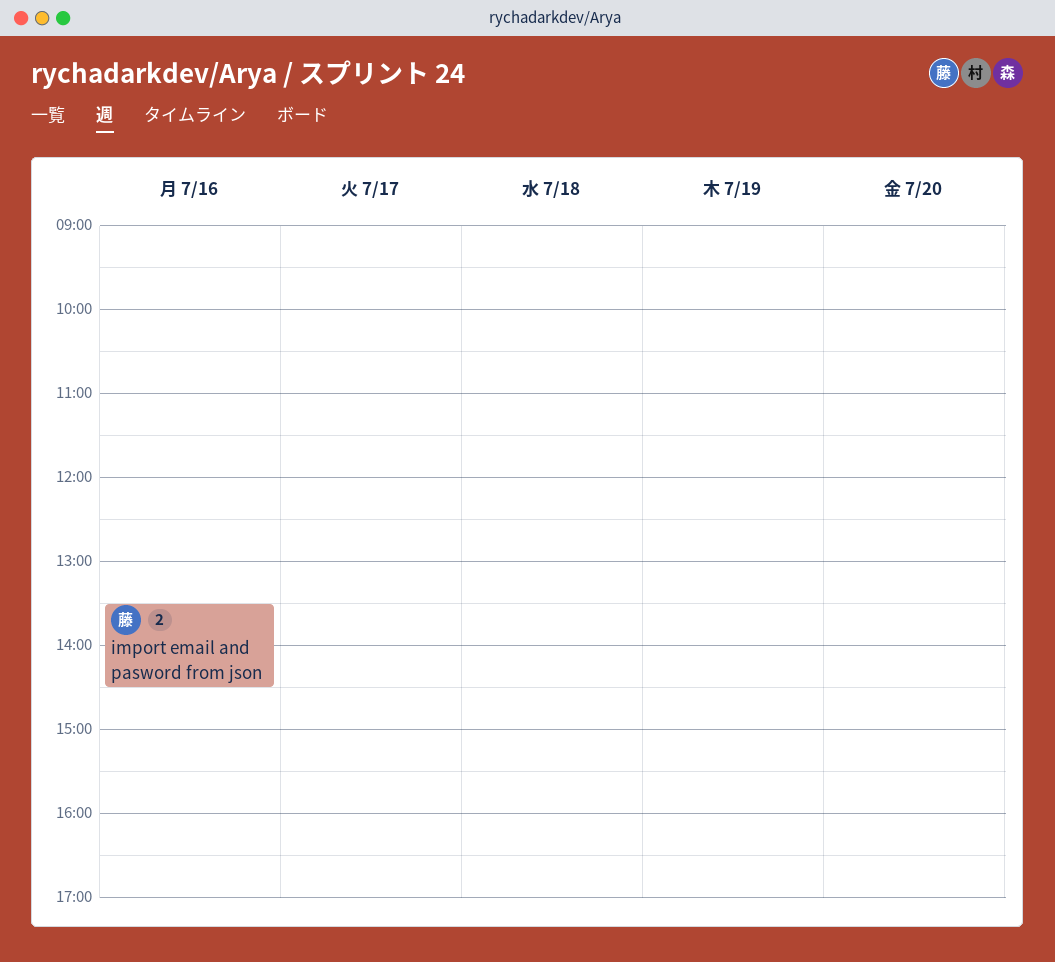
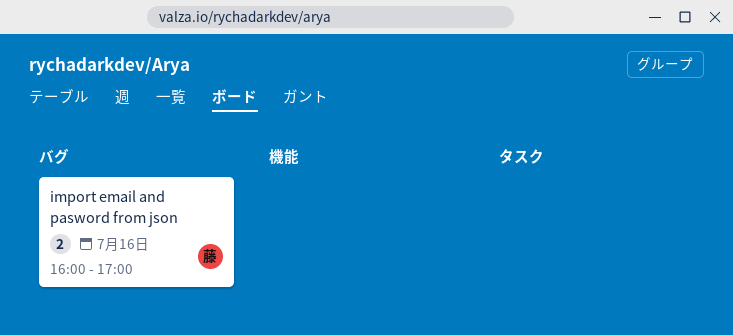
import email and pasword from json, begins: 13:30 -> 16:00
import email and pasword from json, ends: 14:30 -> 17:00

